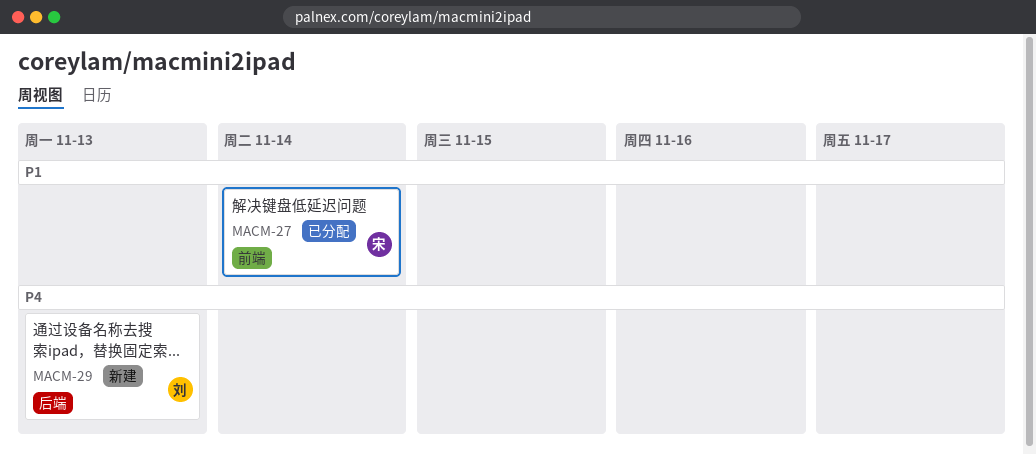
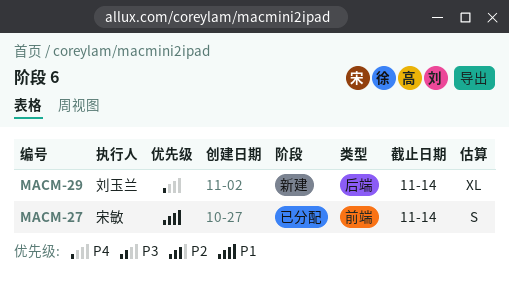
MACM-29, due: Nov 13 -> Nov 14

